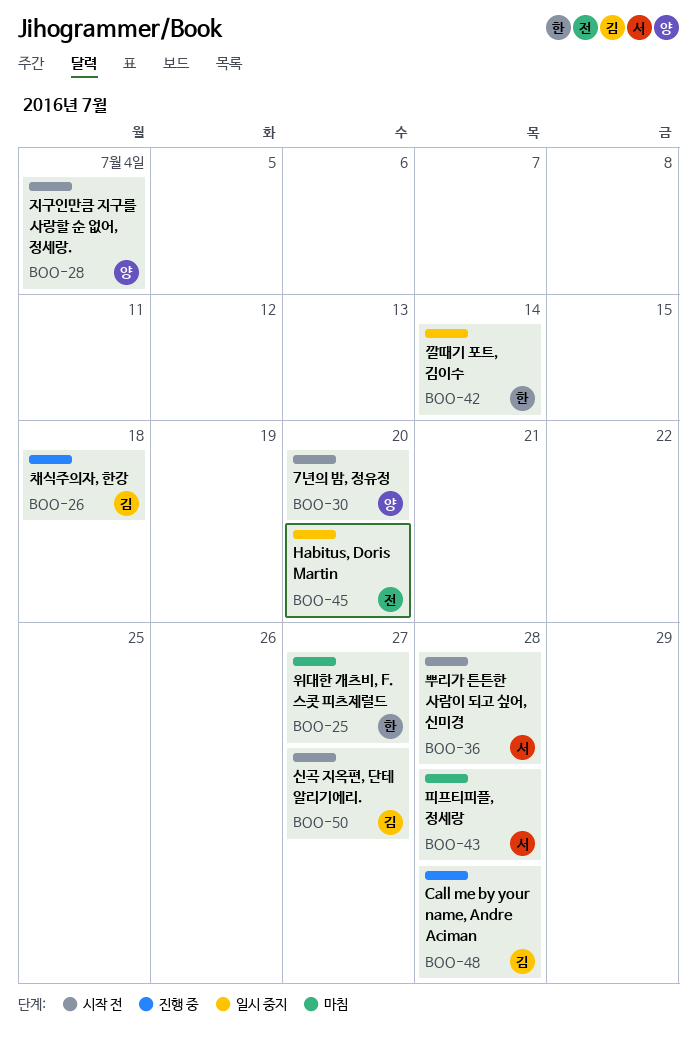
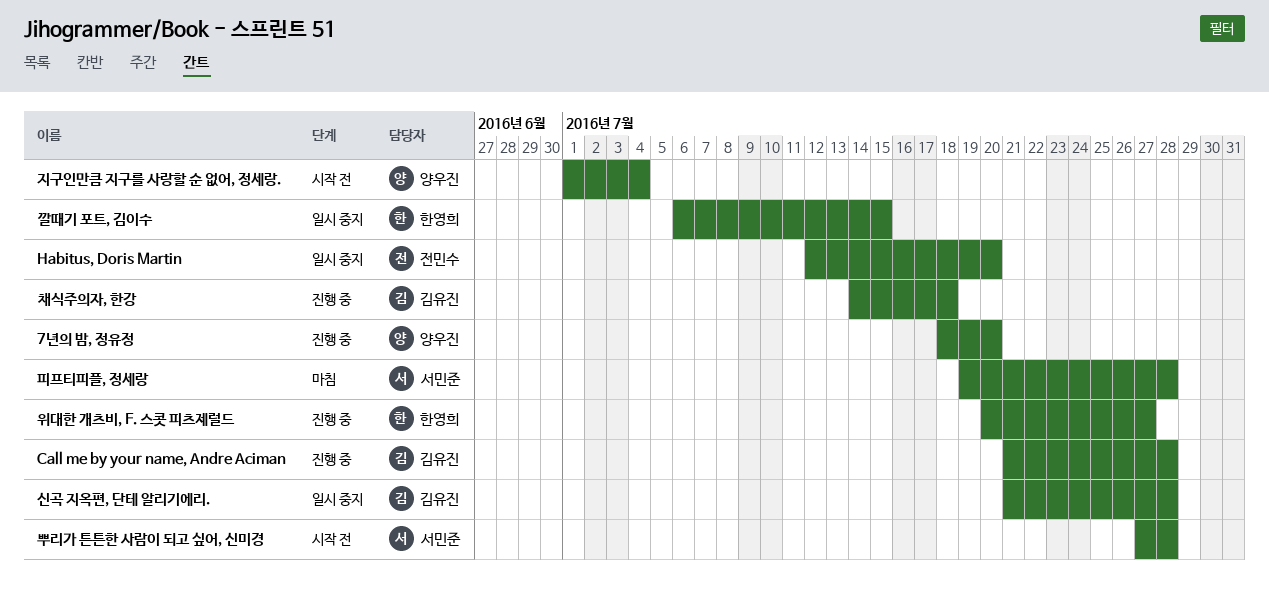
7년의 밤, 정유정, status: 시작 전 -> 진행 중
깔때기 포트, 김이수, due: Jul 14 -> Jul 15
신곡 지옥편, 단테 알리기에리., status: 시작 전 -> 일시 중지
신곡 지옥편, 단테 알리기에리., due: Jul 27 -> Jul 28
위대한 개츠비, F. 스콧 피츠제럴드, status: 마침 -> 진행 중

